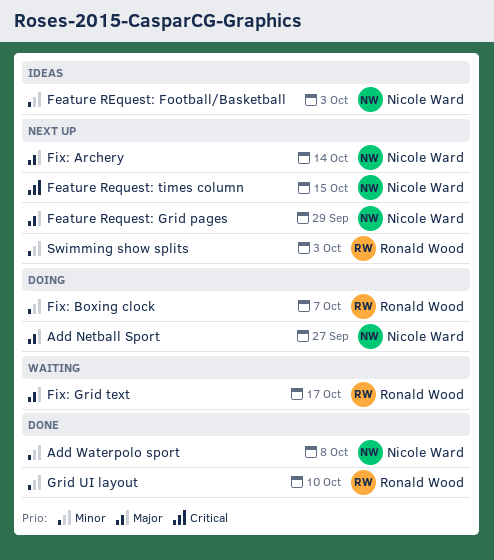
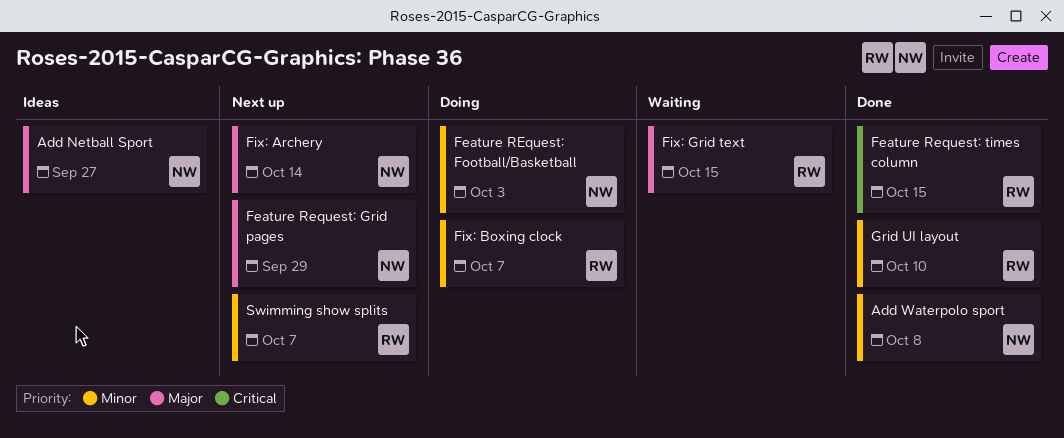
Add Netball Sport, status: Doing -> Ideas
Feature REquest: Football/Basketball, status: Ideas -> Doing
Feature Request: times column, status: Next up -> Done
Feature Request: times column, owner: Nicole Ward -> Ronald Wood
Fix: Grid text, due: Oct 17 -> Oct 15
Swimming show splits, due: Oct 3 -> Oct 7

